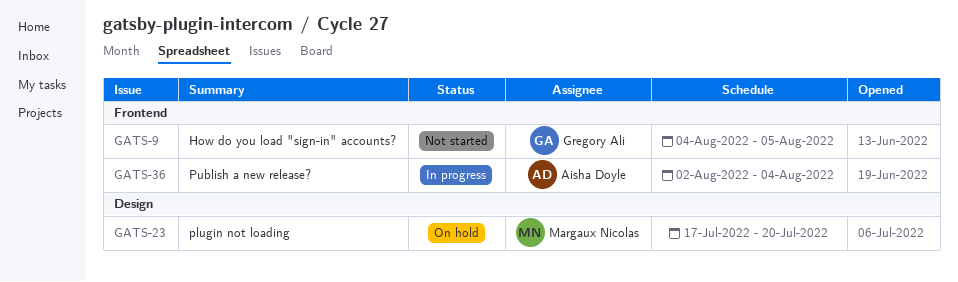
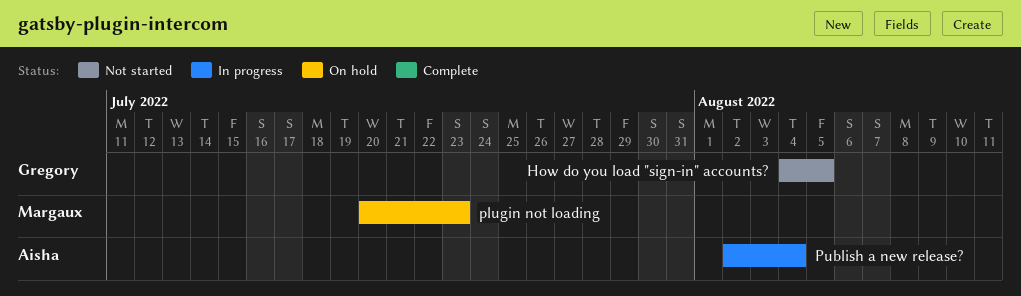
plugin not loading, start: Jul 17 -> Jul 20
plugin not loading, due: Jul 20 -> Jul 23

